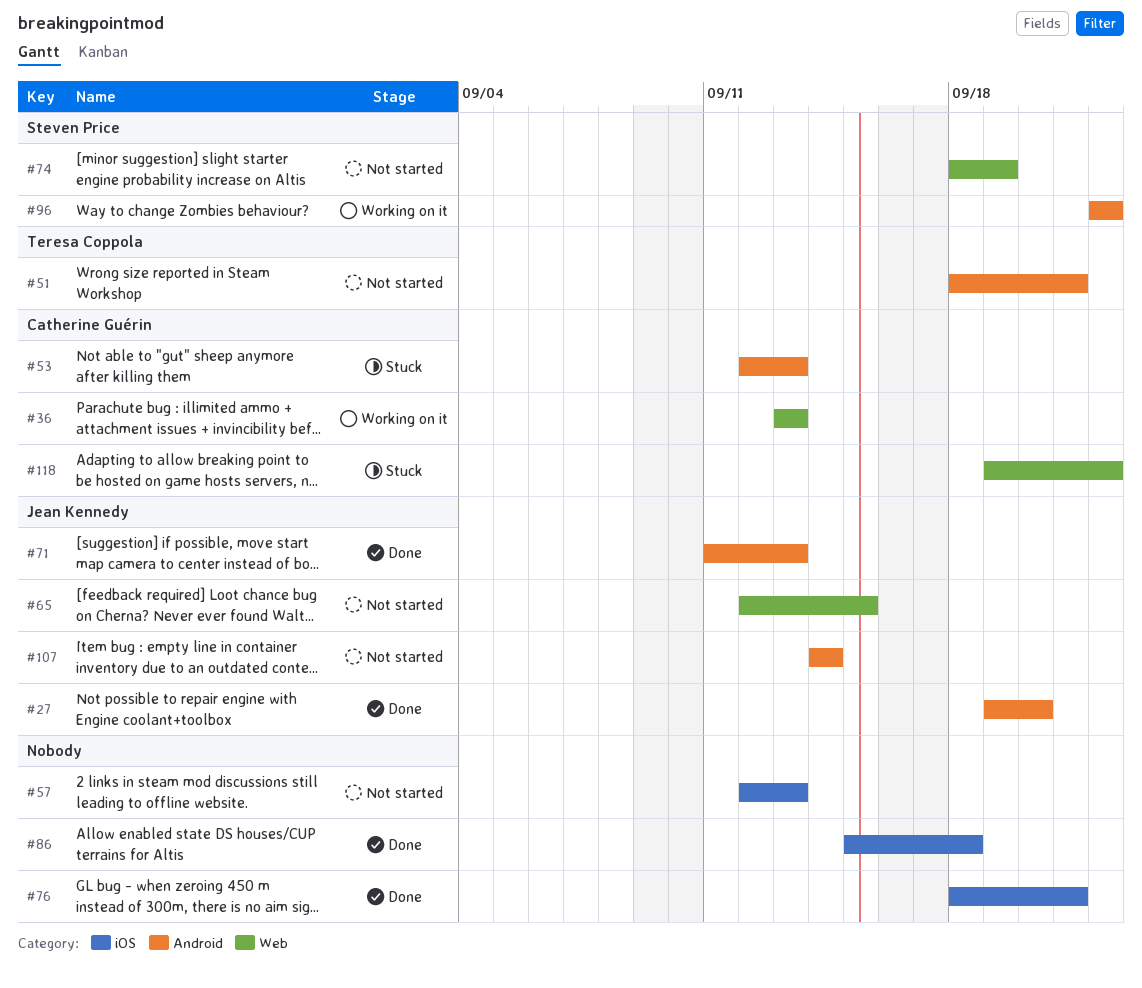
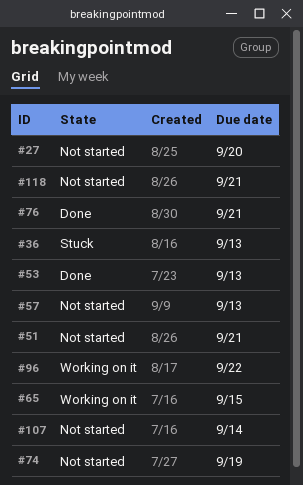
#27, status: Done -> Not started
#36, status: Working on it -> Stuck
#53, status: Stuck -> Done
#65, status: Not started -> Working on it
#71: present -> none
#86: present -> none
#118, status: Stuck -> Not started
#118, due: Sep 22 -> Sep 21

